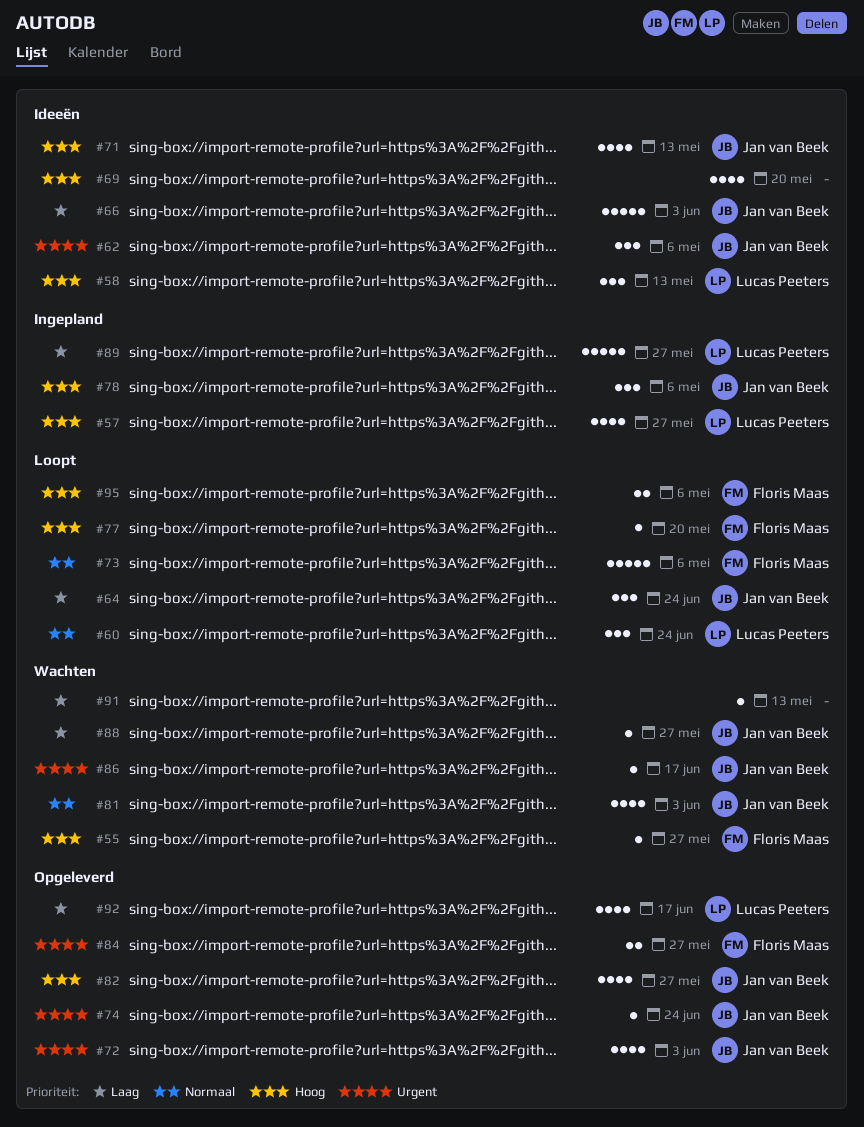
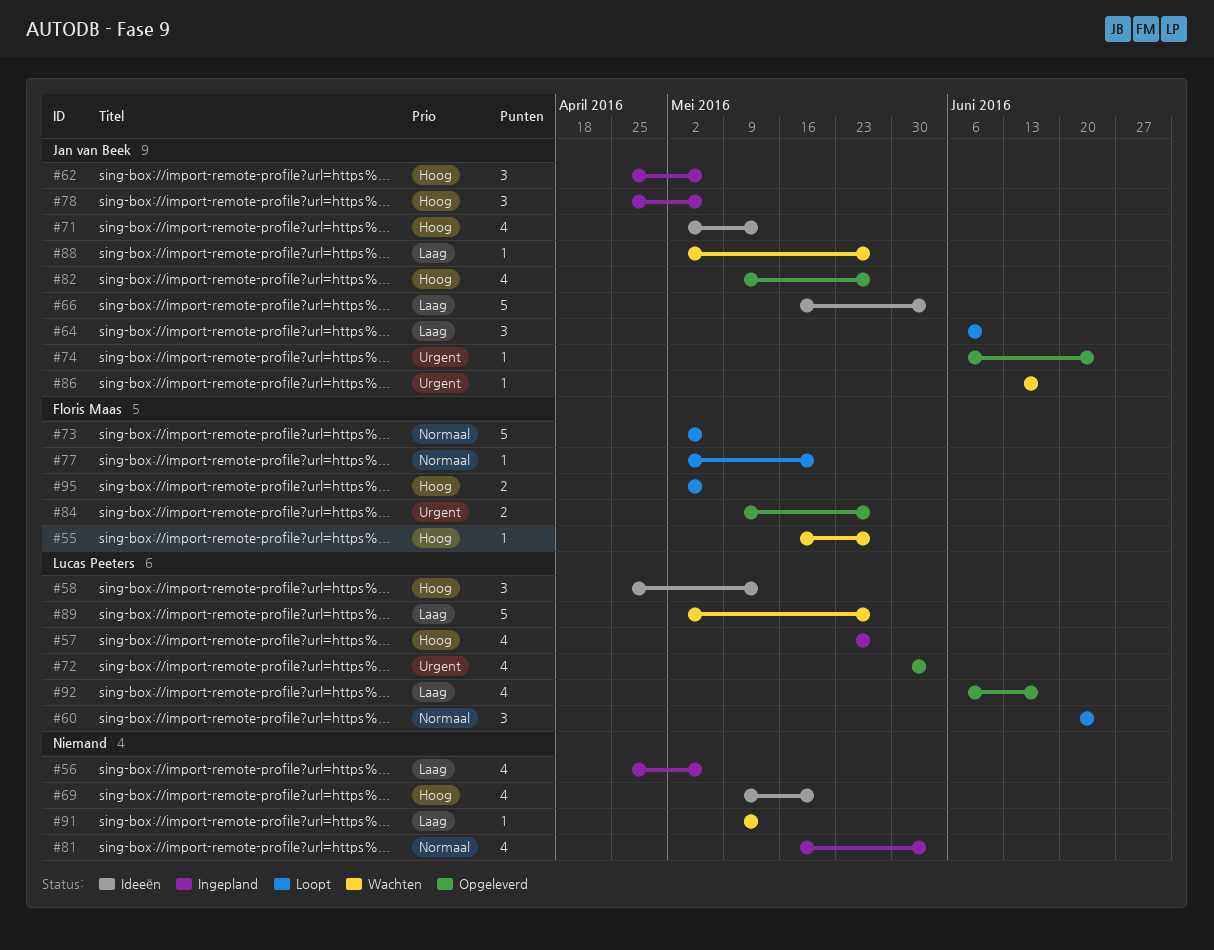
#56: none -> present
#62, status: Ideeën -> Ingepland
#62, priority: Urgent -> Hoog
#64, due: Jun 24 -> Jun 10
#72, owner: Jan van Beek -> Lucas Peeters
#77, priority: Hoog -> Normaal
#81, status: Wachten -> Ingepland
#81, owner: Jan van Beek -> none
#89, status: Ingepland -> Wachten

